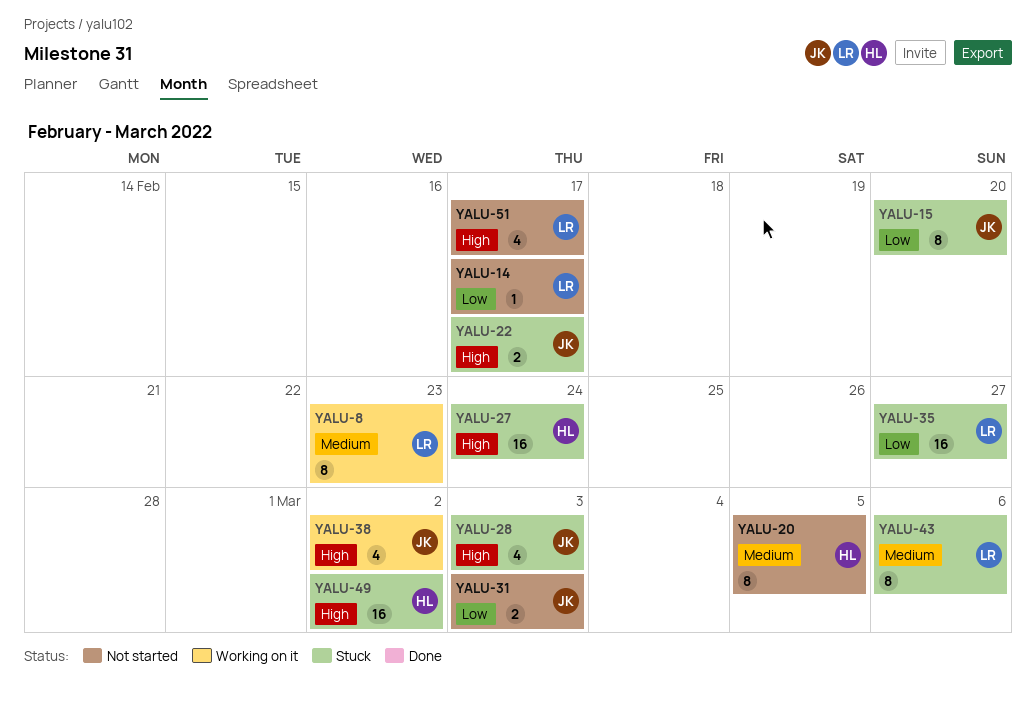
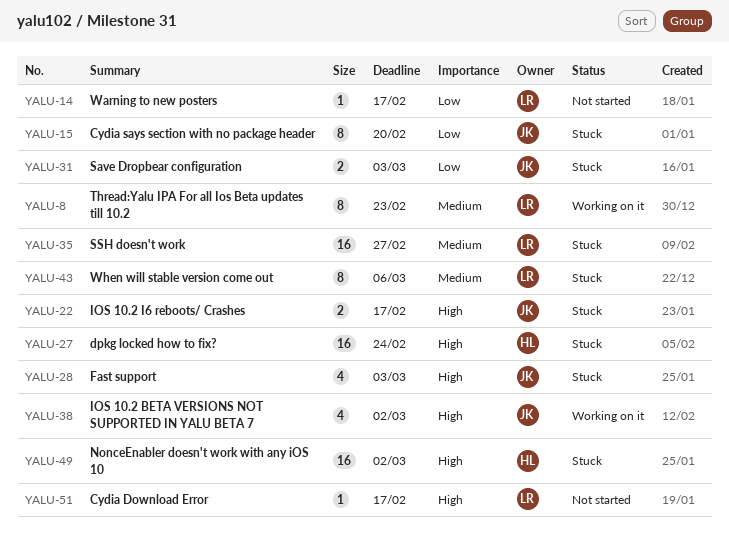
YALU-20: present -> none
YALU-31, status: Not started -> Stuck
YALU-35, priority: Low -> Medium
YALU-51, estimate: 4 -> 1

